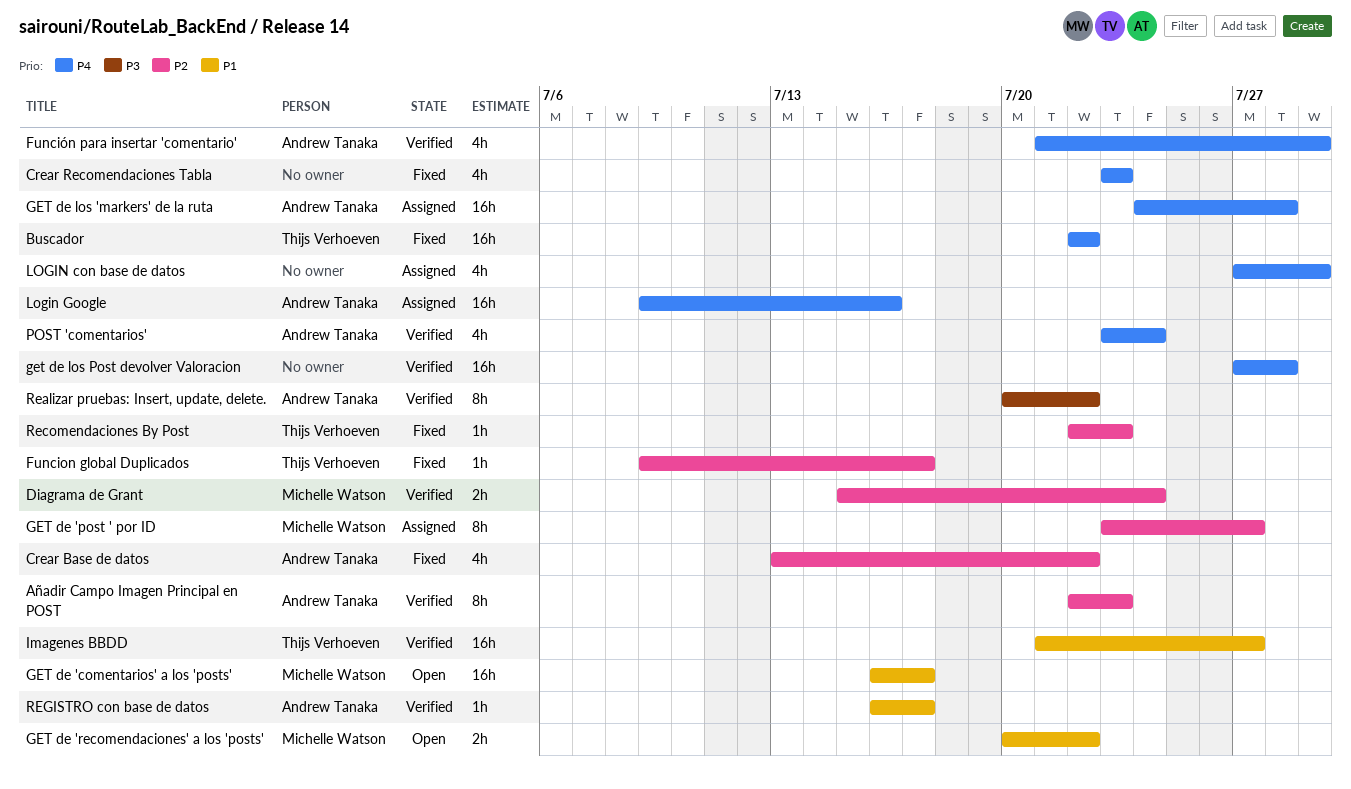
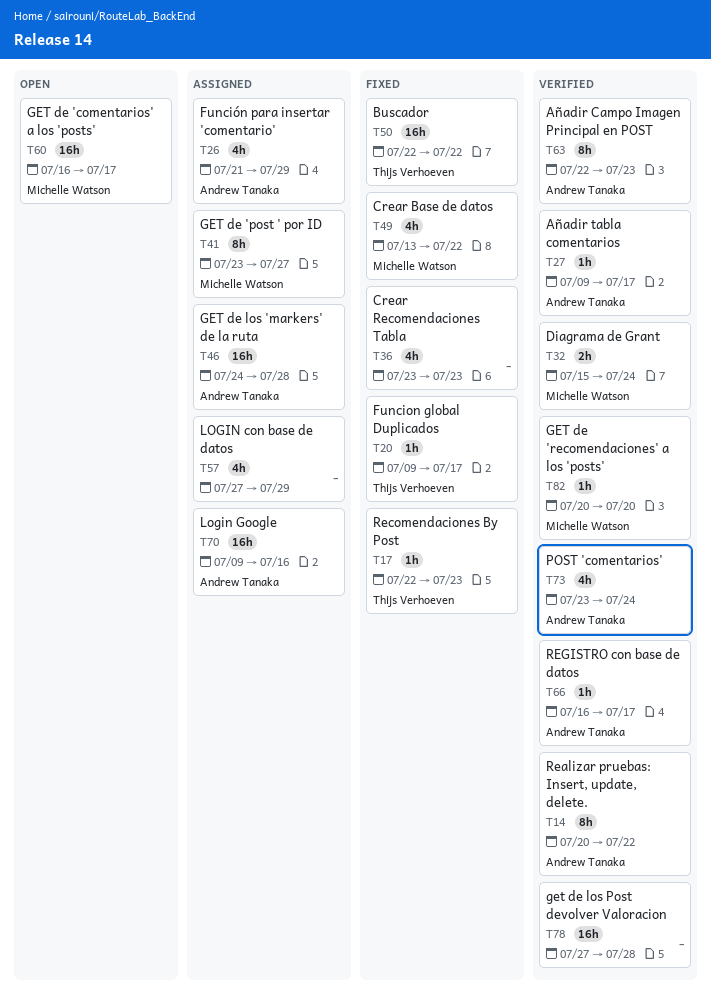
Añadir tabla comentarios: none -> present
Crear Base de datos, owner: Andrew Tanaka -> Michelle Watson
Función para insertar 'comentario', status: Verified -> Assigned
GET de 'recomendaciones' a los 'posts', status: Open -> Verified
GET de 'recomendaciones' a los 'posts', estimate: 2h -> 1h
GET de 'recomendaciones' a los 'posts', due: Jul 22 -> Jul 20
Imagenes BBDD: present -> none

